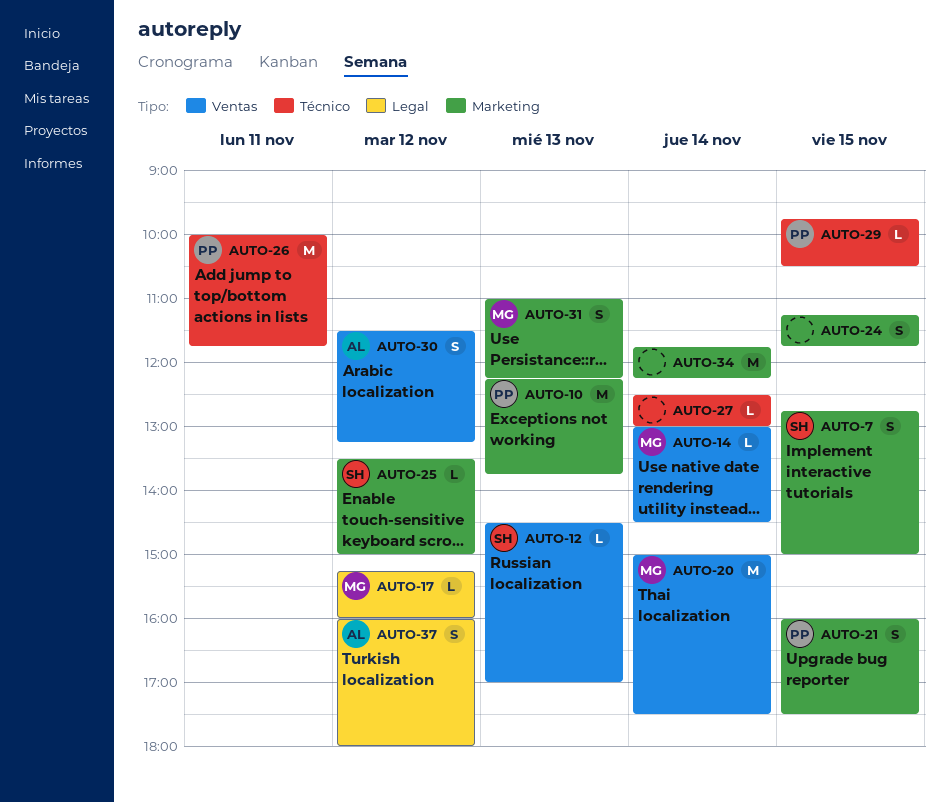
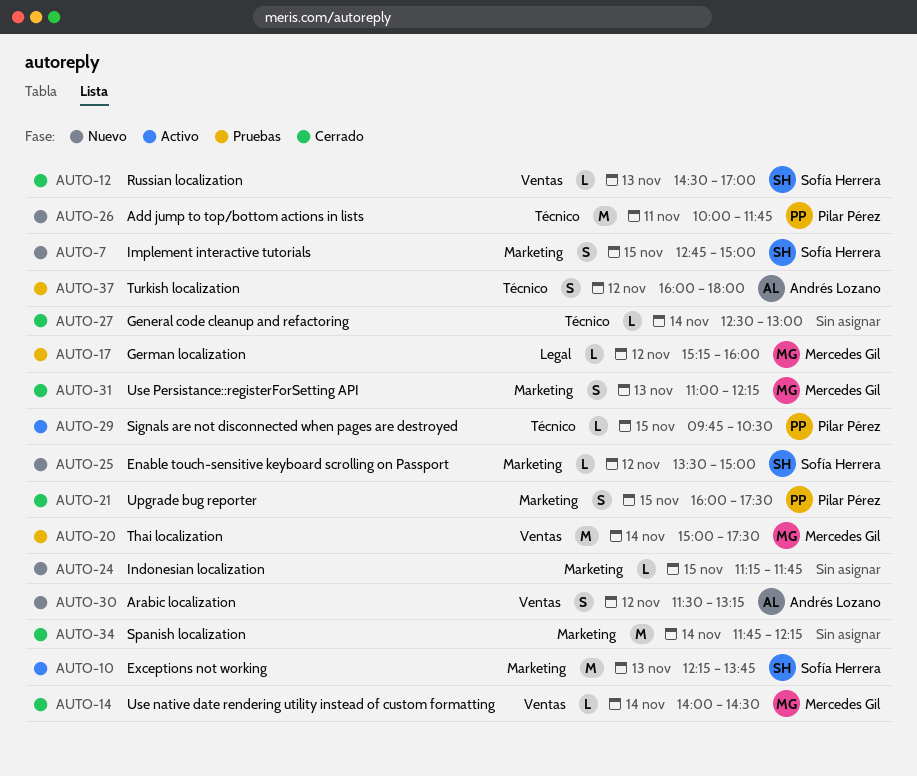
AUTO-10, owner: Pilar Pérez -> Sofía Herrera
AUTO-14, begins: 13:00 -> 14:00
AUTO-24, estimate: S -> L
AUTO-37, label: Legal -> Técnico

